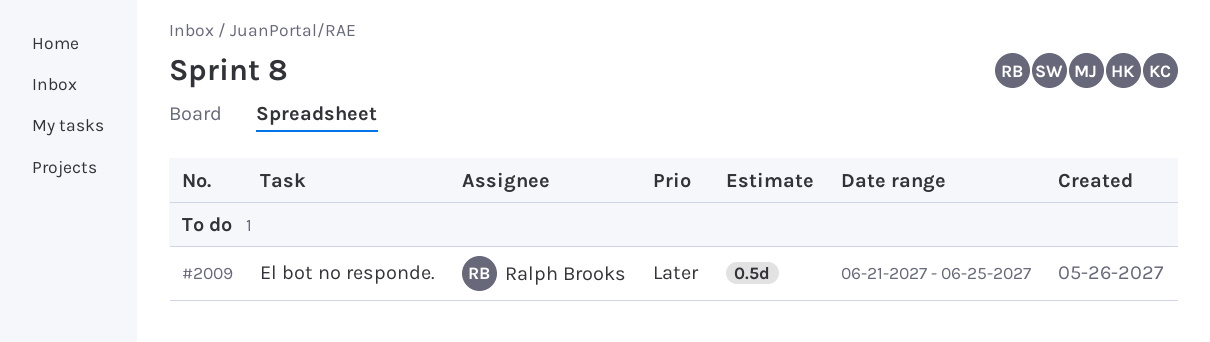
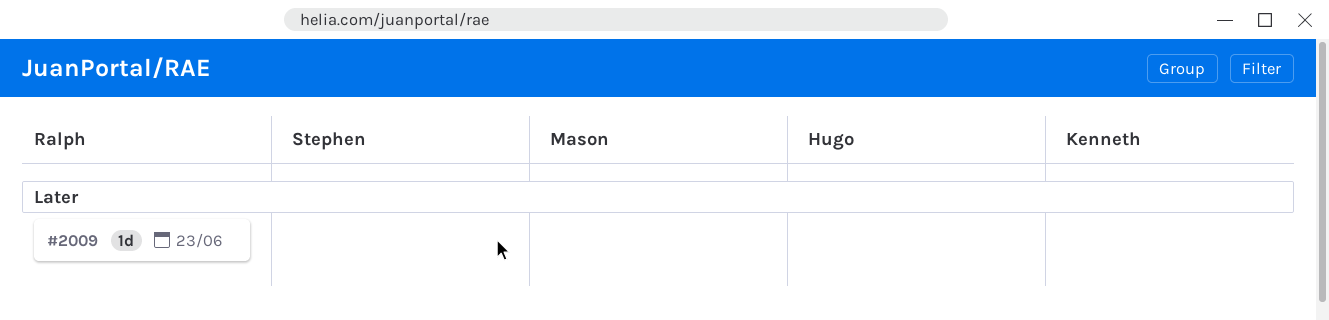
#2009, estimate: 0.5d -> 1d
#2009, due: Jun 25 -> Jun 23

